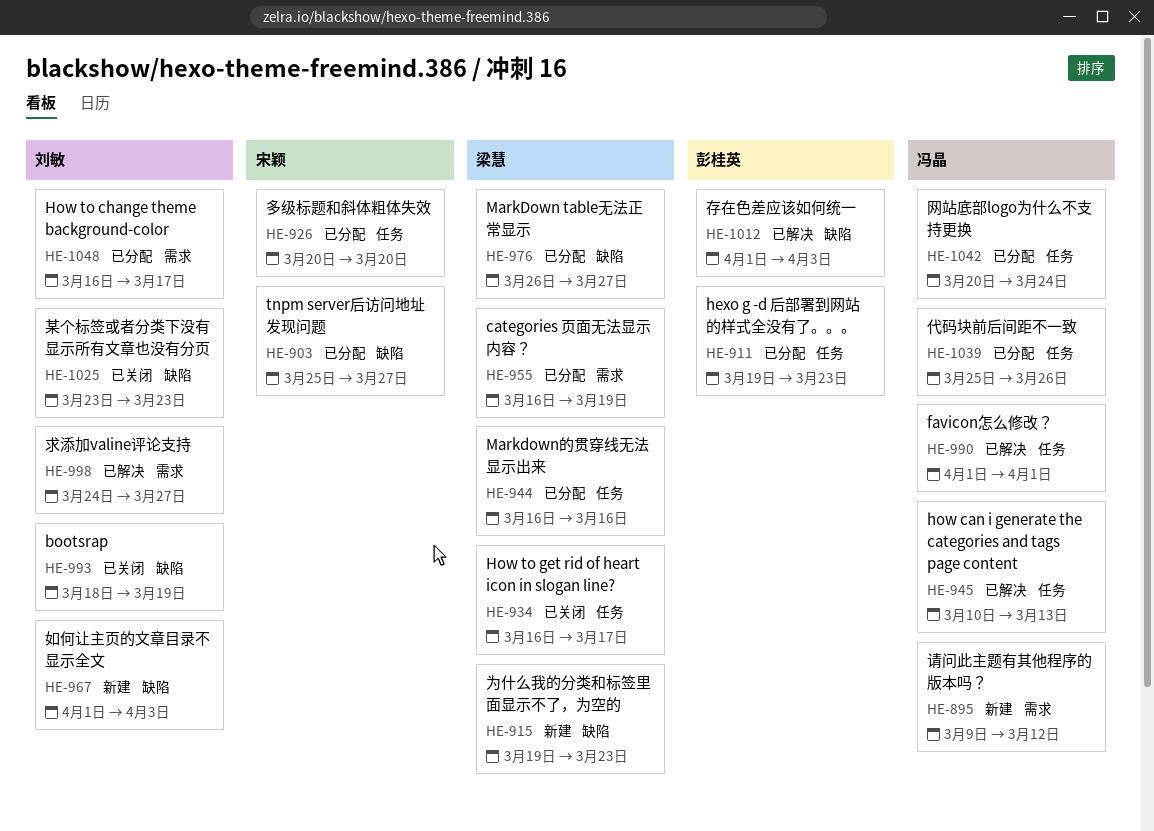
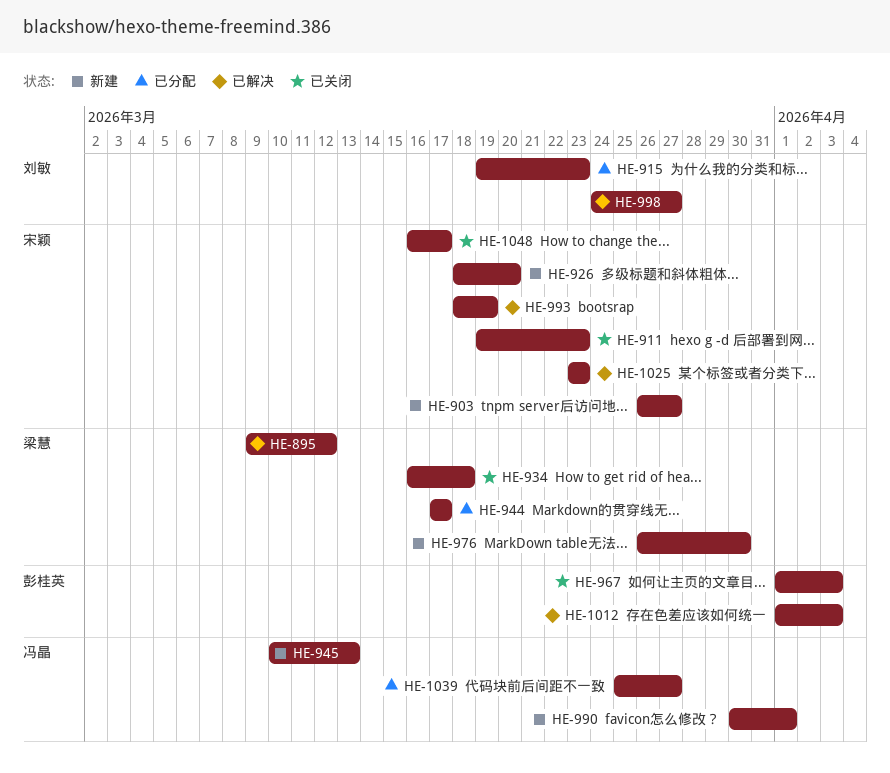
HE-895, status: 新建 -> 已解决
HE-895, owner: 冯晶 -> 梁慧
HE-903, status: 已分配 -> 新建
HE-903, start: Mar 25 -> Mar 26
HE-911, status: 已分配 -> 已关闭
HE-911, owner: 彭桂英 -> 宋颖
HE-915, status: 新建 -> 已分配
HE-915, owner: 梁慧 -> 刘敏
HE-926, status: 已分配 -> 新建
HE-926, start: Mar 20 -> Mar 18
HE-934, due: Mar 17 -> Mar 18
HE-944, start: Mar 16 -> Mar 17
HE-944, due: Mar 16 -> Mar 17
HE-945, status: 已解决 -> 新建
HE-955: present -> none
HE-967, status: 新建 -> 已关闭
HE-967, owner: 刘敏 -> 彭桂英
HE-976, status: 已分配 -> 新建
HE-976, due: Mar 27 -> Mar 30
HE-990, status: 已解决 -> 新建
HE-990, start: Apr 1 -> Mar 30
HE-993, status: 已关闭 -> 已解决
HE-993, owner: 刘敏 -> 宋颖
HE-1025, status: 已关闭 -> 已解决
HE-1025, owner: 刘敏 -> 宋颖
HE-1039, due: Mar 26 -> Mar 27
HE-1042: present -> none
HE-1048, status: 已分配 -> 已关闭
HE-1048, owner: 刘敏 -> 宋颖

